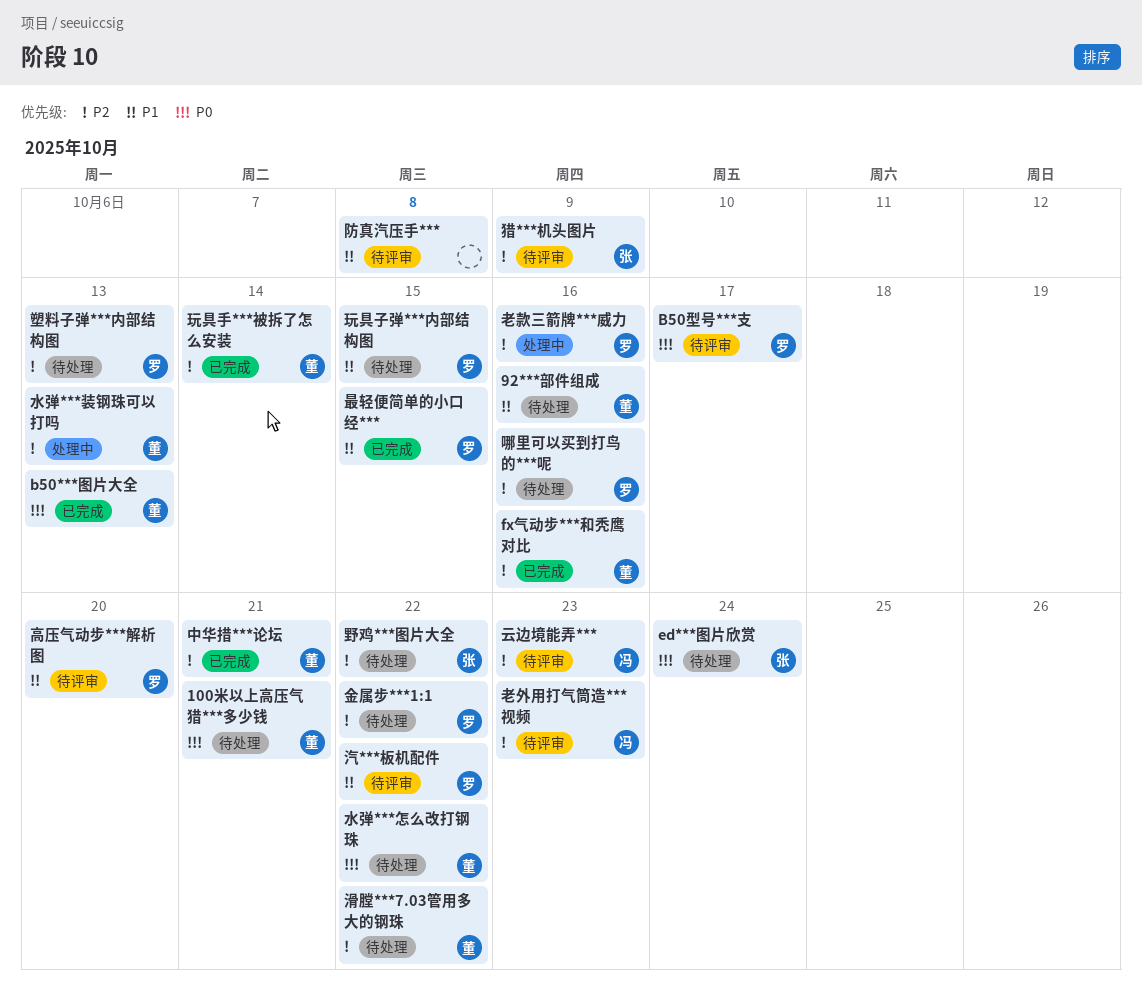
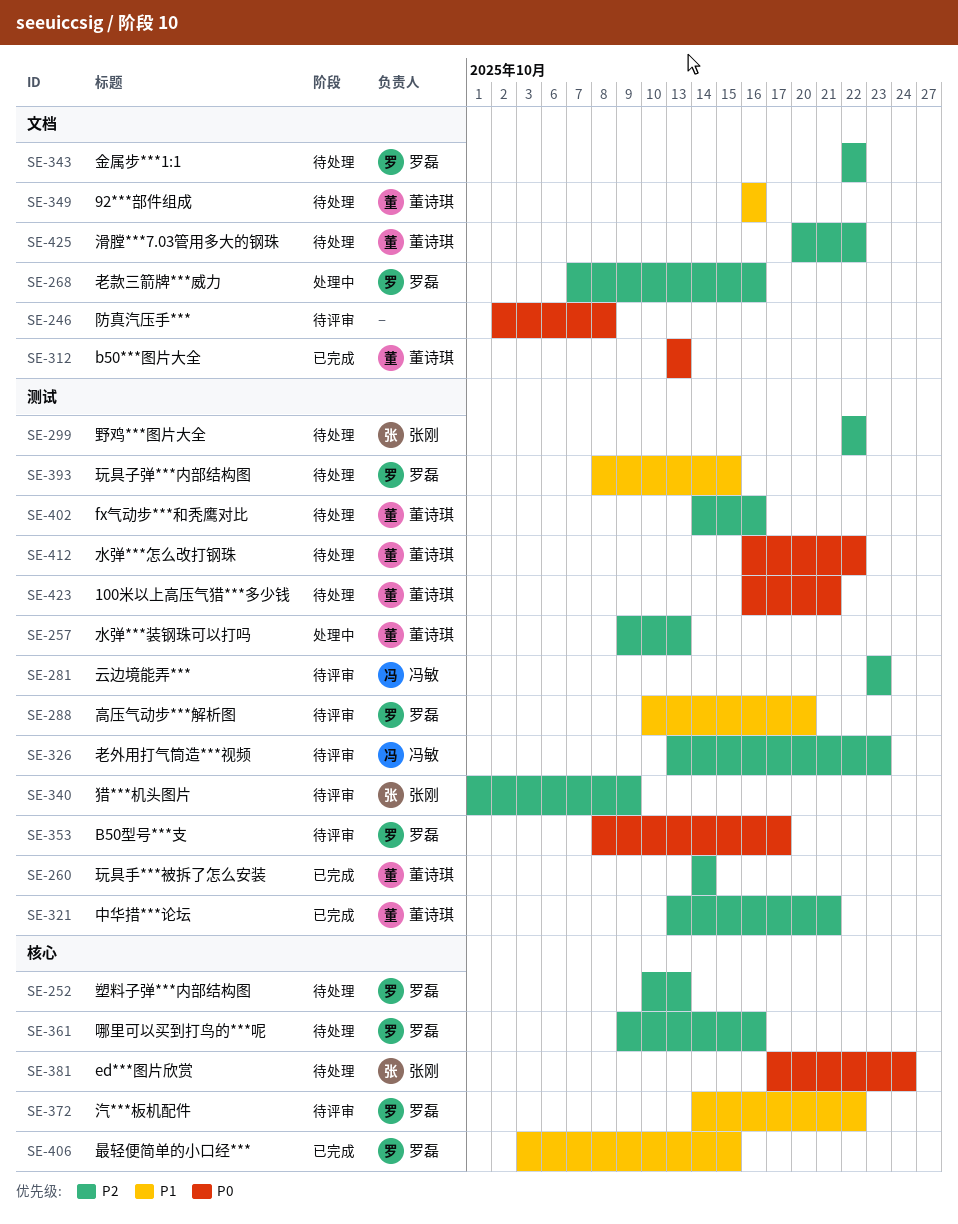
fx气动步***和秃鹰对比, status: 已完成 -> 待处理
防真汽压手***, priority: P1 -> P0

